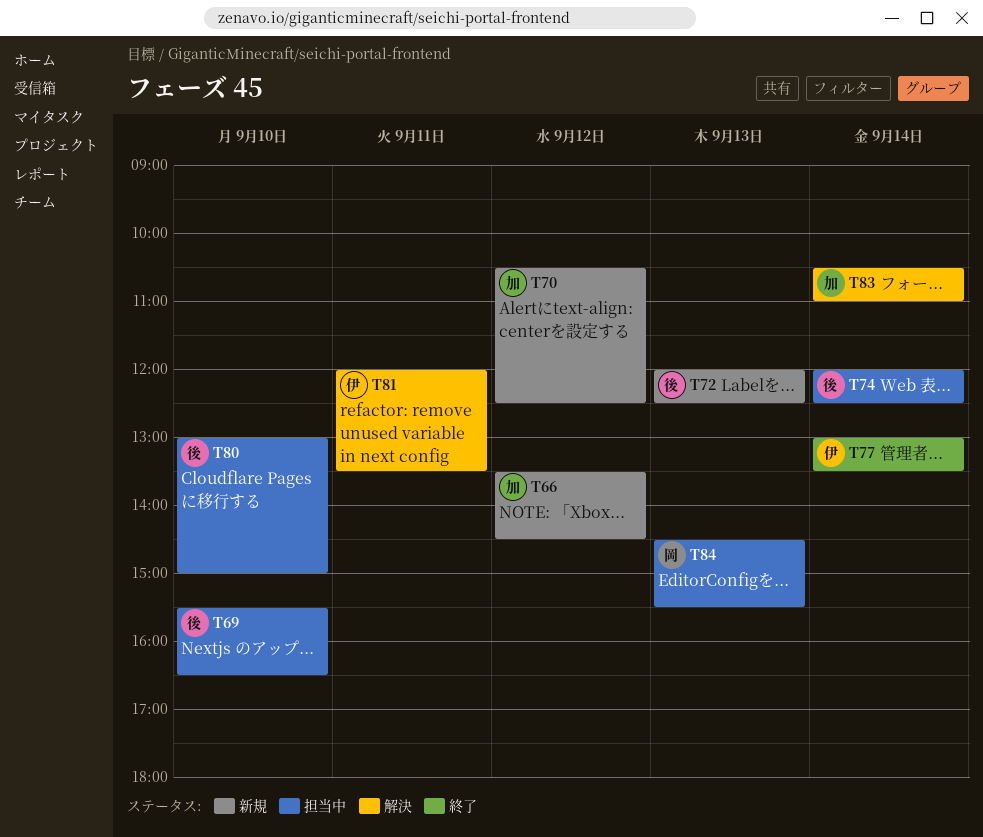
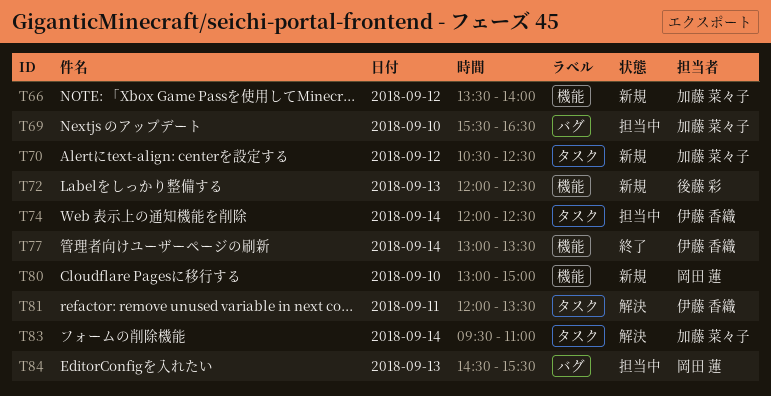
T66, ends: 14:30 -> 14:00
T69, owner: 後藤 彩 -> 加藤 菜々子
T74, owner: 後藤 彩 -> 伊藤 香織
T80, status: 担当中 -> 新規
T80, owner: 後藤 彩 -> 岡田 蓮
T83, begins: 10:30 -> 09:30

